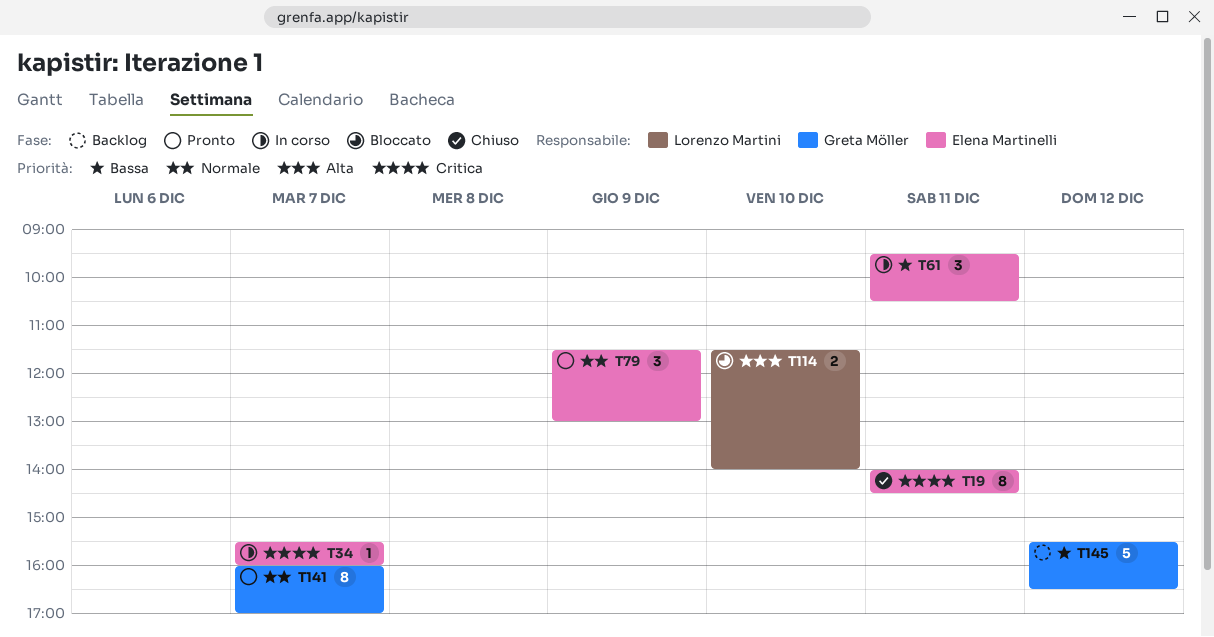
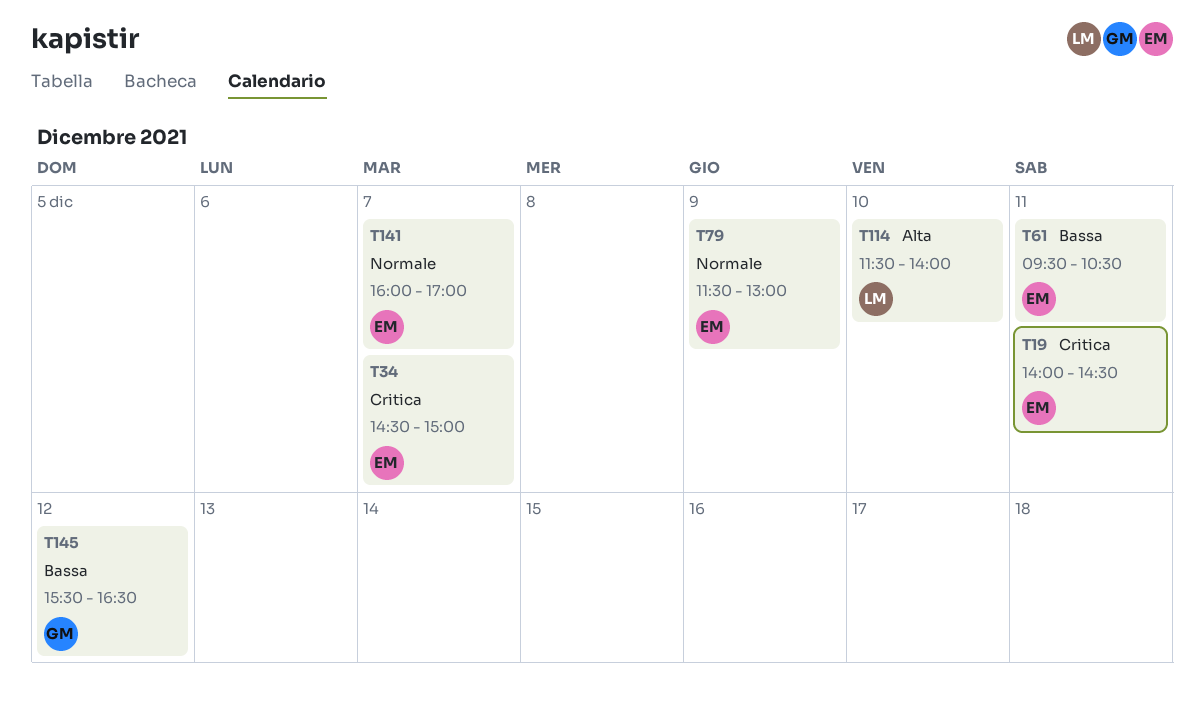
T34, begins: 15:30 -> 14:30
T34, ends: 16:00 -> 15:00
T141, owner: Greta Möller -> Elena Martinelli

